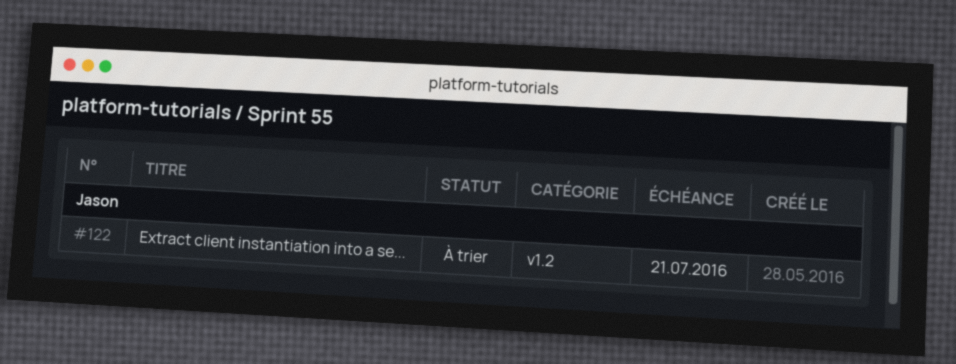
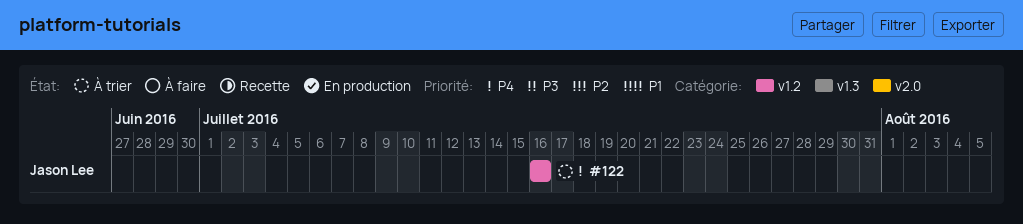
#122, due: Jul 21 -> Jul 16

